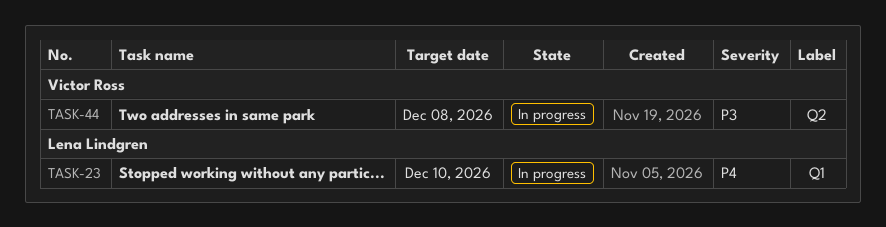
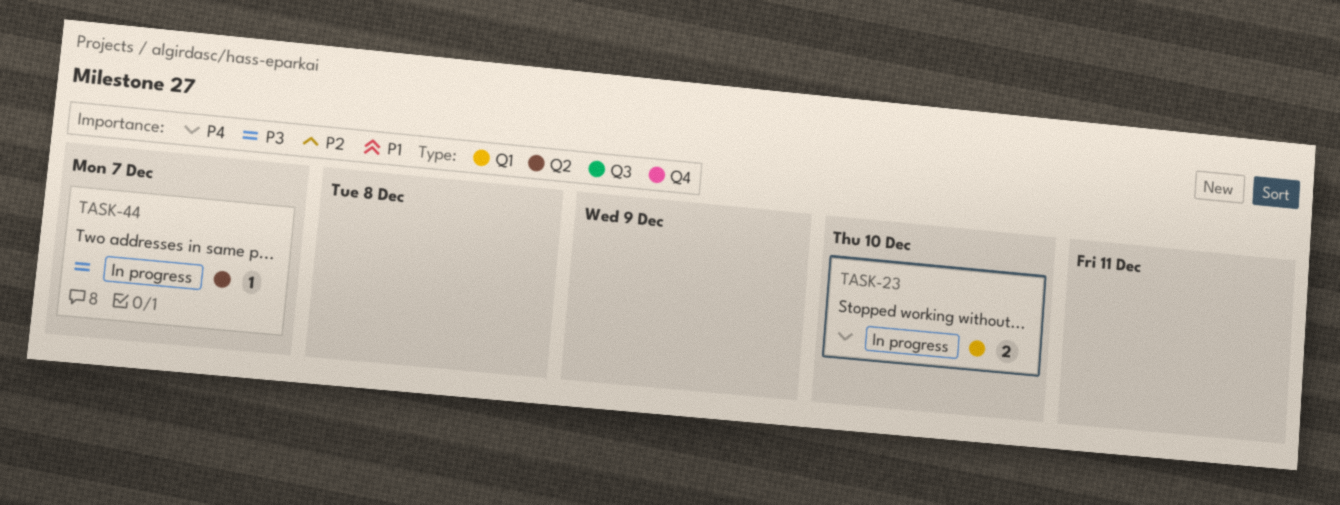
TASK-44, due: Dec 8 -> Dec 7

